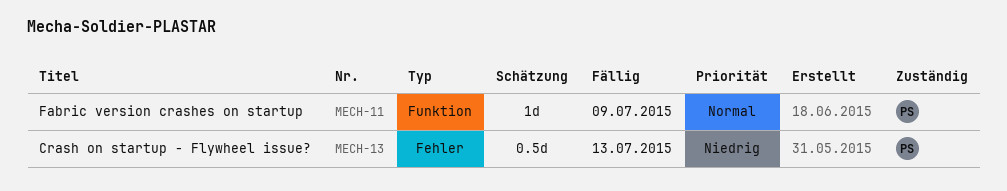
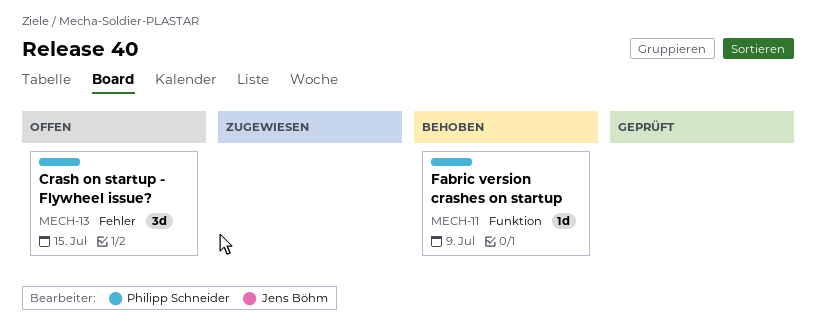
MECH-13, estimate: 0.5d -> 3d
MECH-13, due: Jul 13 -> Jul 15

